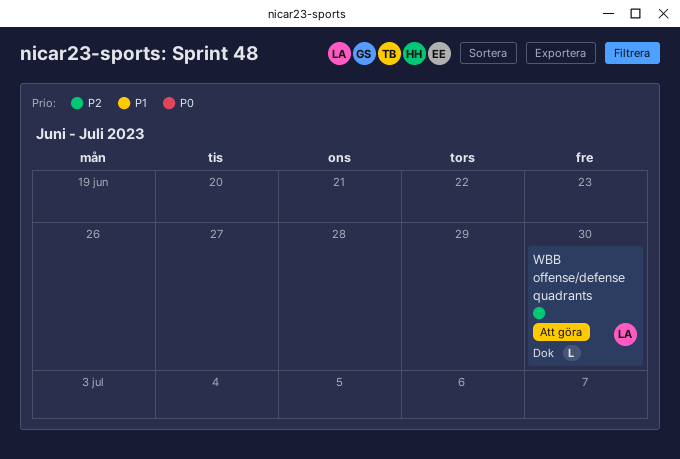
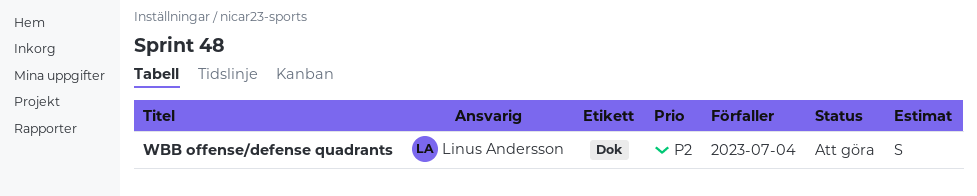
WBB offense/defense quadrants, estimate: L -> S
WBB offense/defense quadrants, due: Jun 30 -> Jul 4

